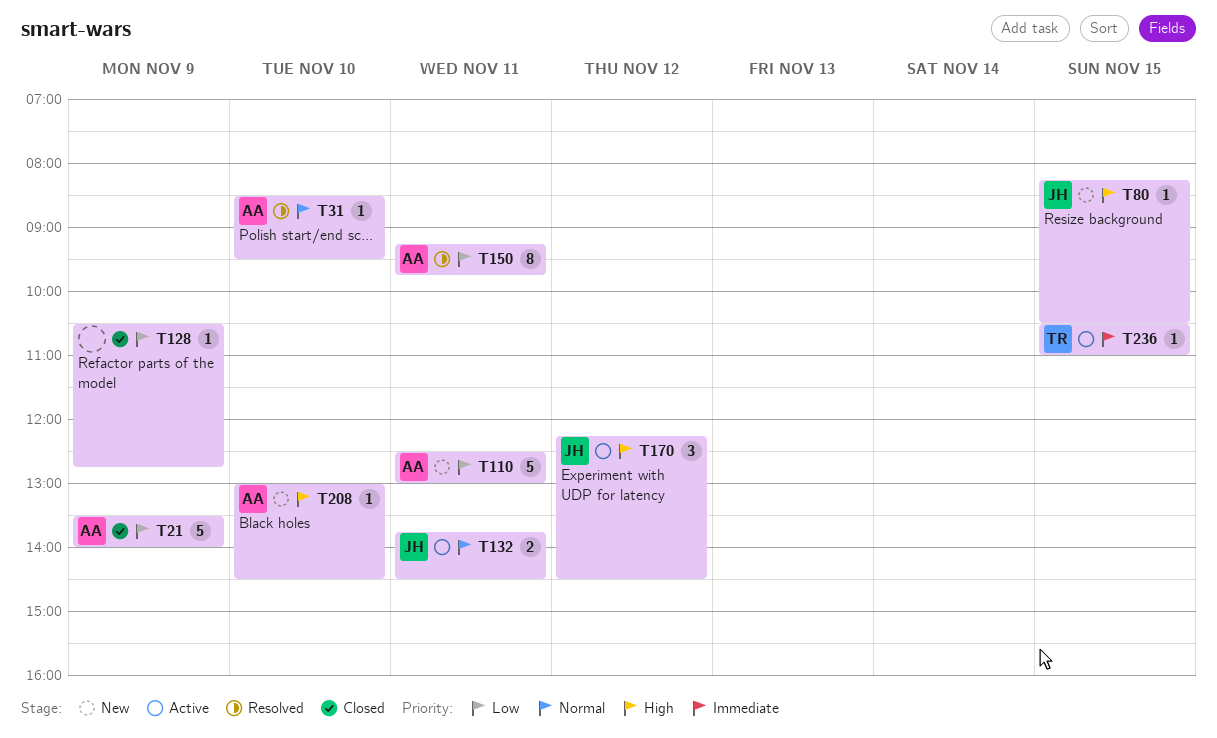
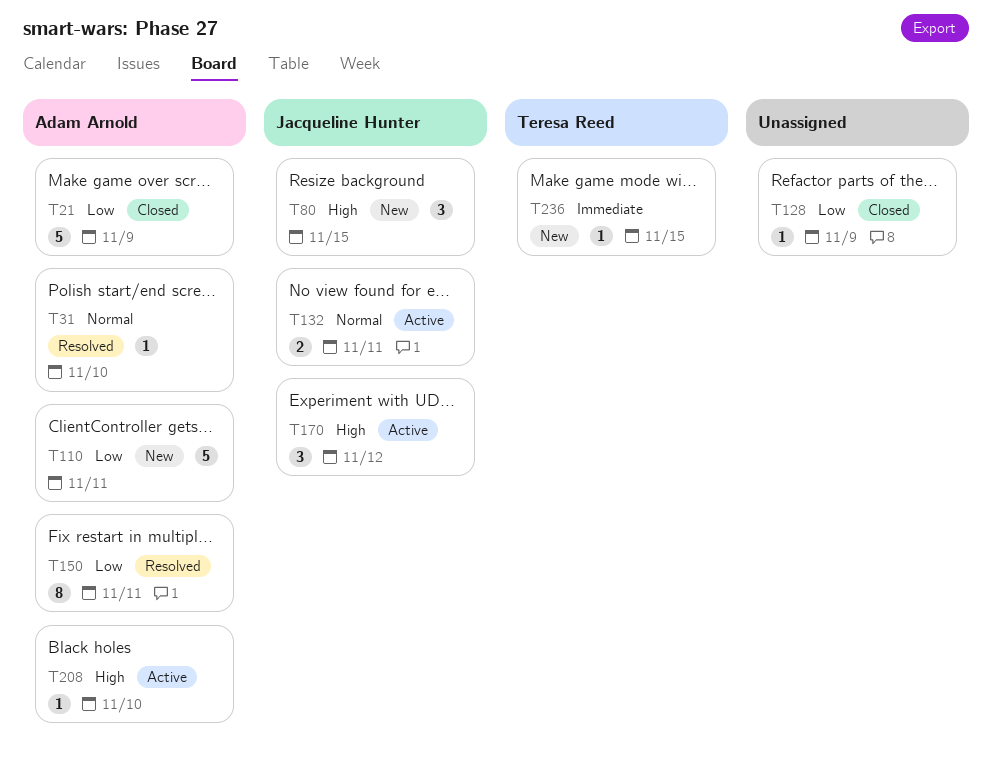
T80, estimate: 1 -> 3
T208, status: New -> Active
T236, status: Active -> New

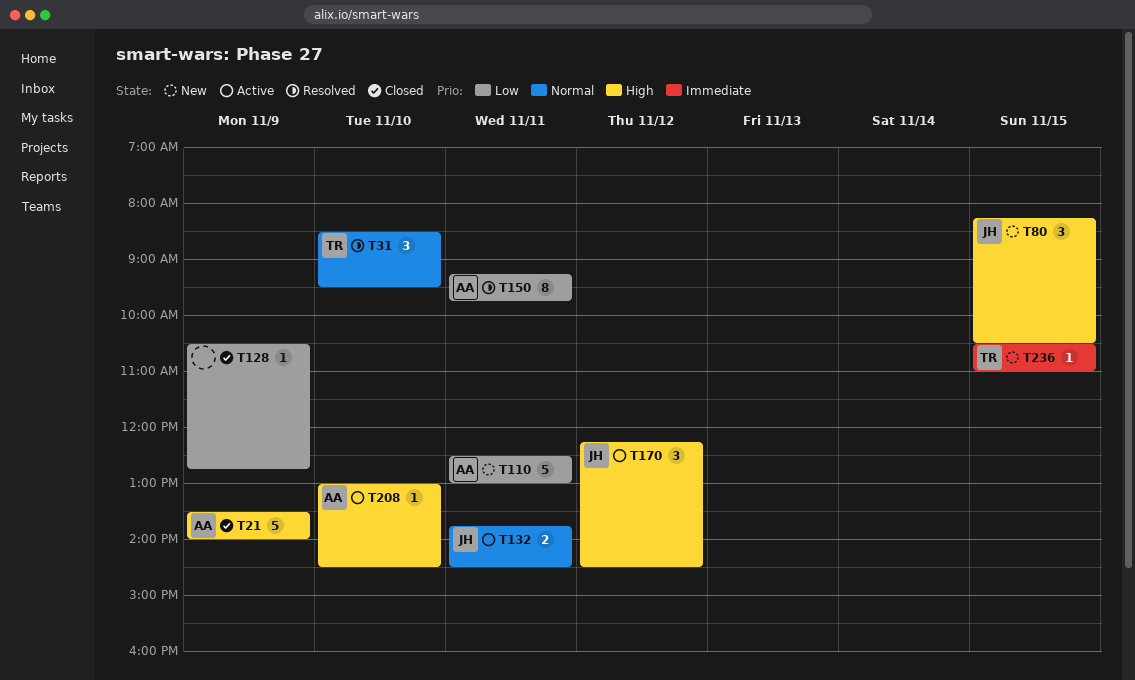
T21, priority: Low -> High
T31, owner: Adam Arnold -> Teresa Reed
T31, estimate: 1 -> 3

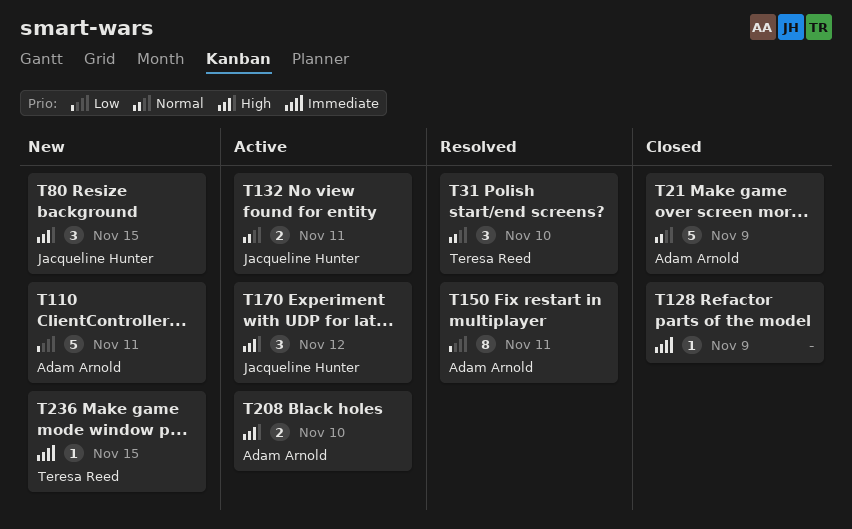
T21, priority: High -> Normal
T128, priority: Low -> Immediate
T208, estimate: 1 -> 2

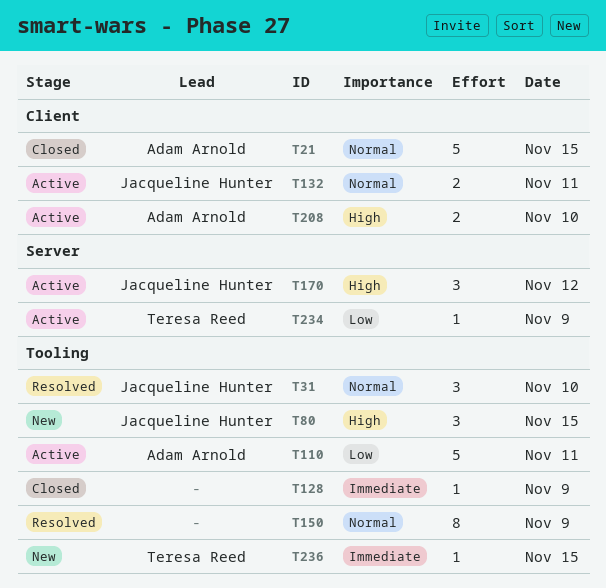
T21, day: Nov 9 -> Nov 15
T31, owner: Teresa Reed -> Jacqueline Hunter
T110, status: New -> Active
T150, owner: Adam Arnold -> none
T150, priority: Low -> Normal
T150, day: Nov 11 -> Nov 9
T234: none -> present

